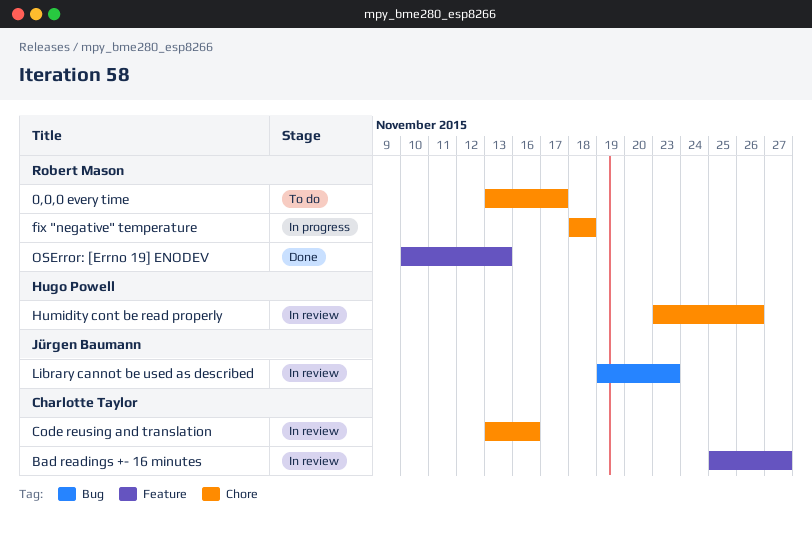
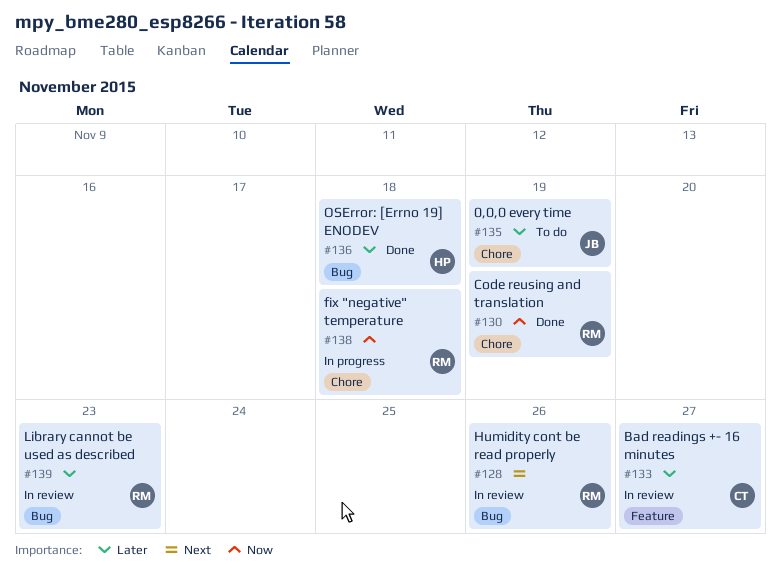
0,0,0 every time, owner: Robert Mason -> Jürgen Baumann
0,0,0 every time, due: Nov 17 -> Nov 19
Code reusing and translation, status: In review -> Done
Code reusing and translation, owner: Charlotte Taylor -> Robert Mason
Code reusing and translation, due: Nov 16 -> Nov 19
Humidity cont be read properly, owner: Hugo Powell -> Robert Mason
Humidity cont be read properly, label: Chore -> Bug
Library cannot be used as described, owner: Jürgen Baumann -> Robert Mason
OSError: [Errno 19] ENODEV, owner: Robert Mason -> Hugo Powell
OSError: [Errno 19] ENODEV, label: Feature -> Bug
OSError: [Errno 19] ENODEV, due: Nov 13 -> Nov 18

